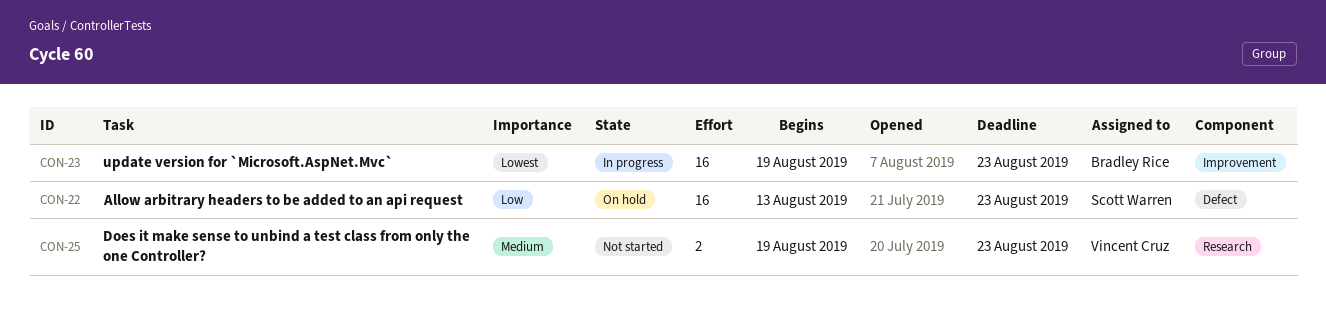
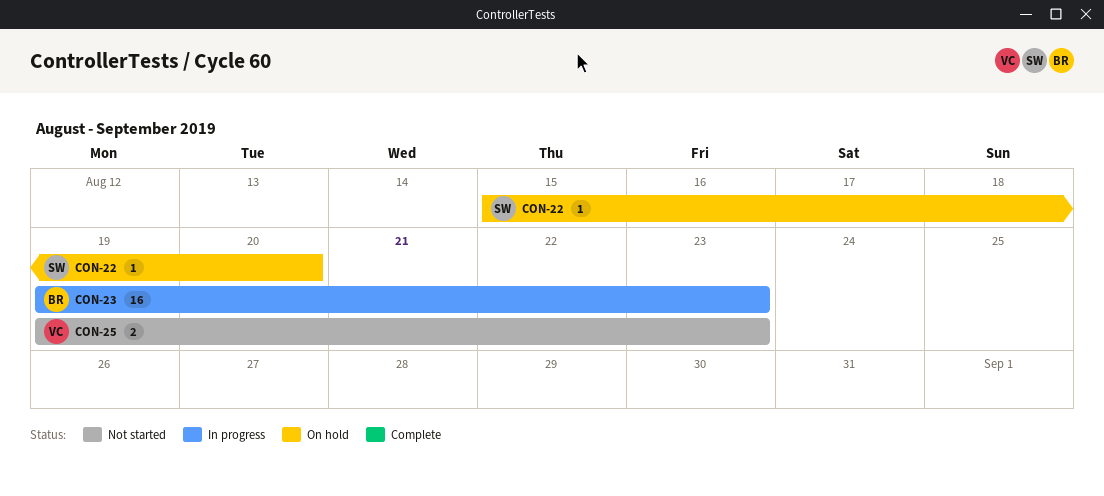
CON-22, estimate: 16 -> 1
CON-22, start: Aug 13 -> Aug 15
CON-22, due: Aug 23 -> Aug 20

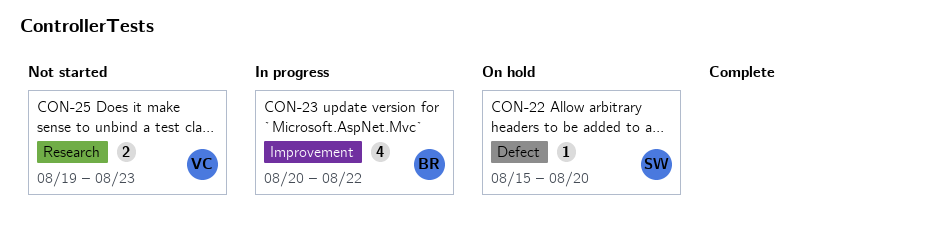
CON-23, estimate: 16 -> 4
CON-23, start: Aug 19 -> Aug 20
CON-23, due: Aug 23 -> Aug 22

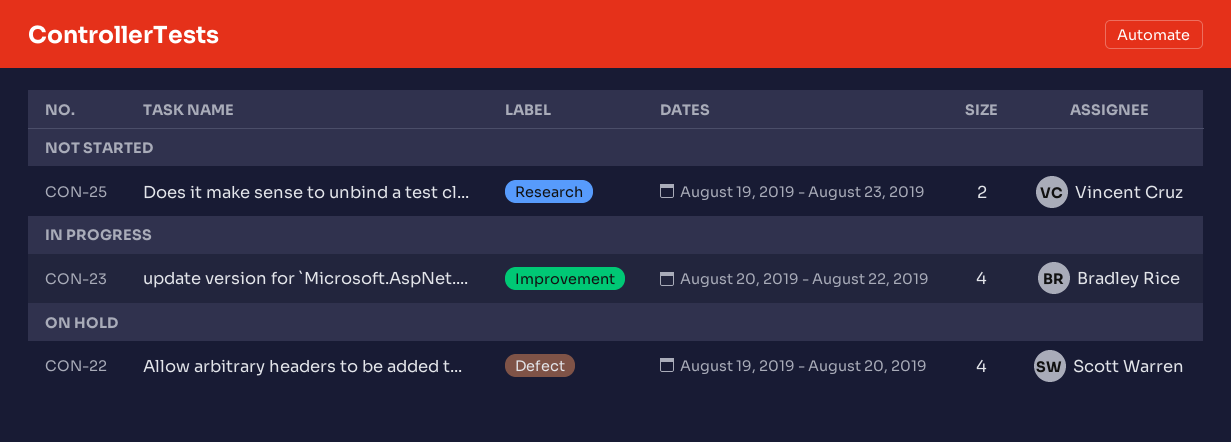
CON-22, estimate: 1 -> 4
CON-22, start: Aug 15 -> Aug 19

